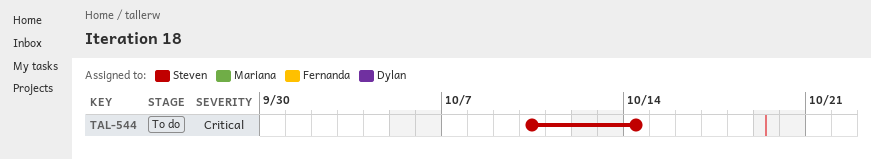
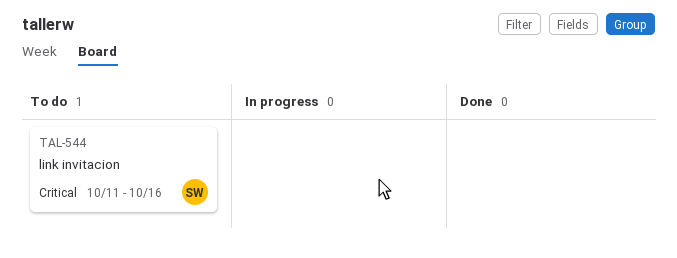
TAL-544, start: Oct 10 -> Oct 11
TAL-544, due: Oct 14 -> Oct 16

